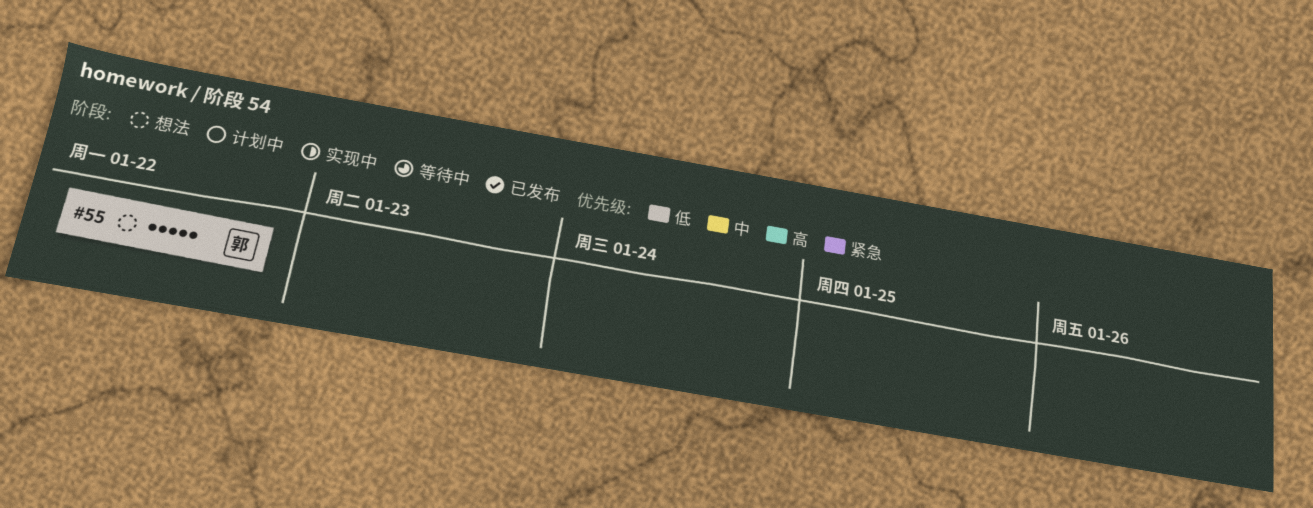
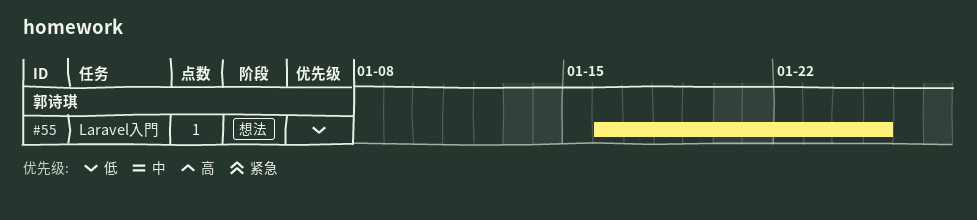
#55, estimate: 5 -> 1
#55, due: Jan 22 -> Jan 25

